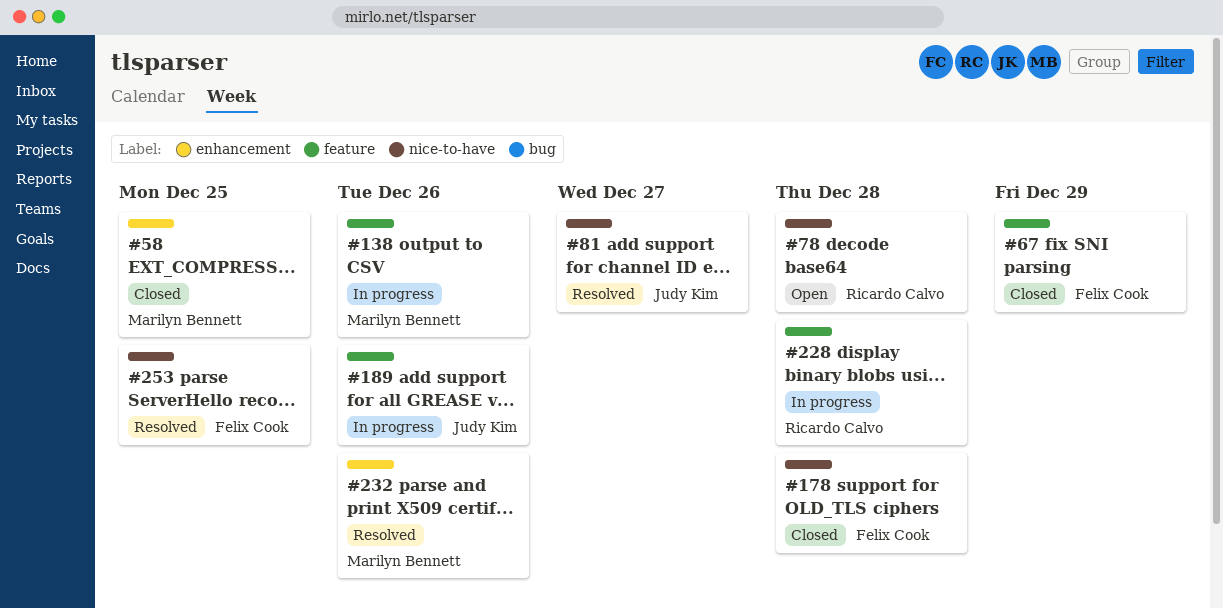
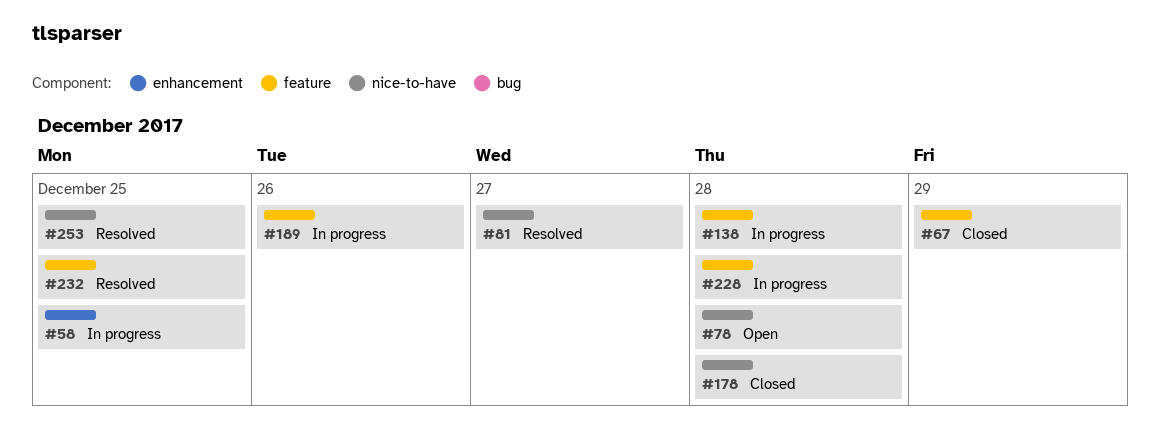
#58, status: Closed -> In progress
#138, due: Dec 26 -> Dec 28
#232, label: enhancement -> feature
#232, due: Dec 26 -> Dec 25

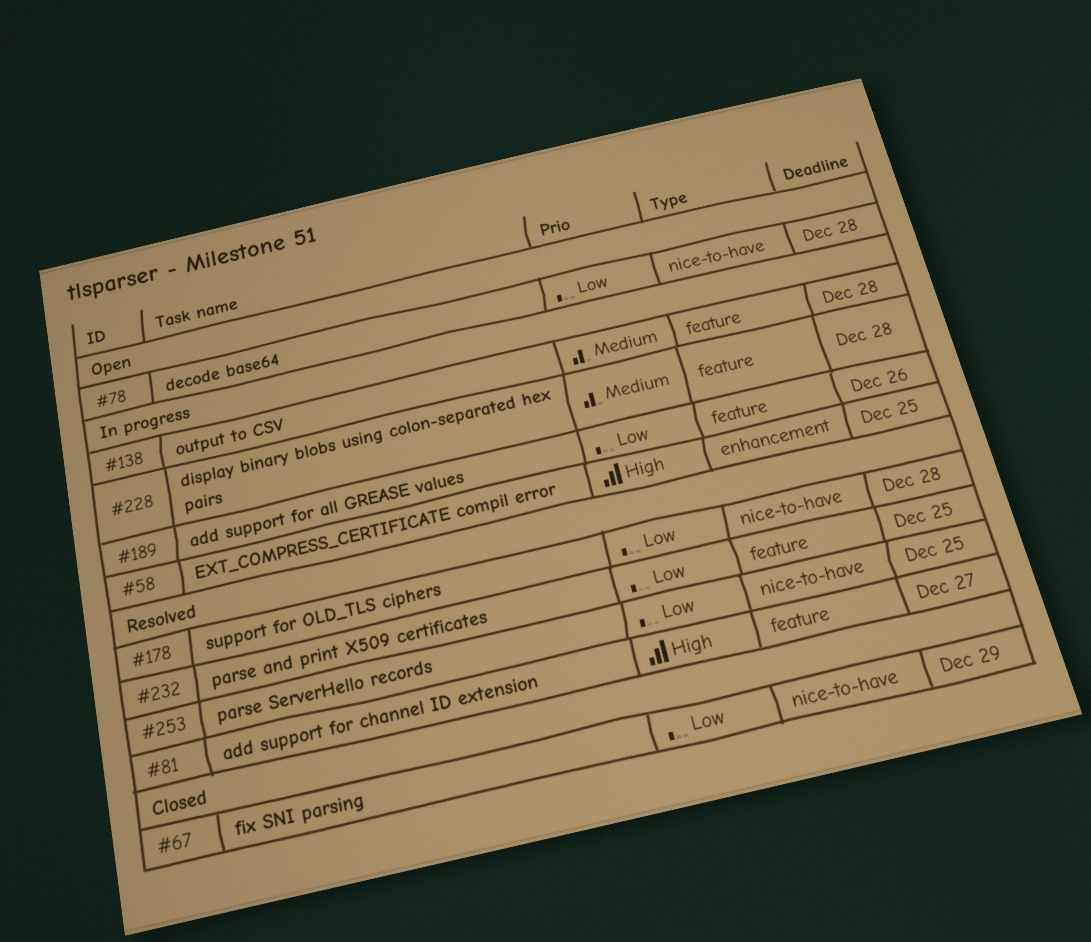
#67, label: feature -> nice-to-have
#81, label: nice-to-have -> feature
#178, status: Closed -> Resolved

